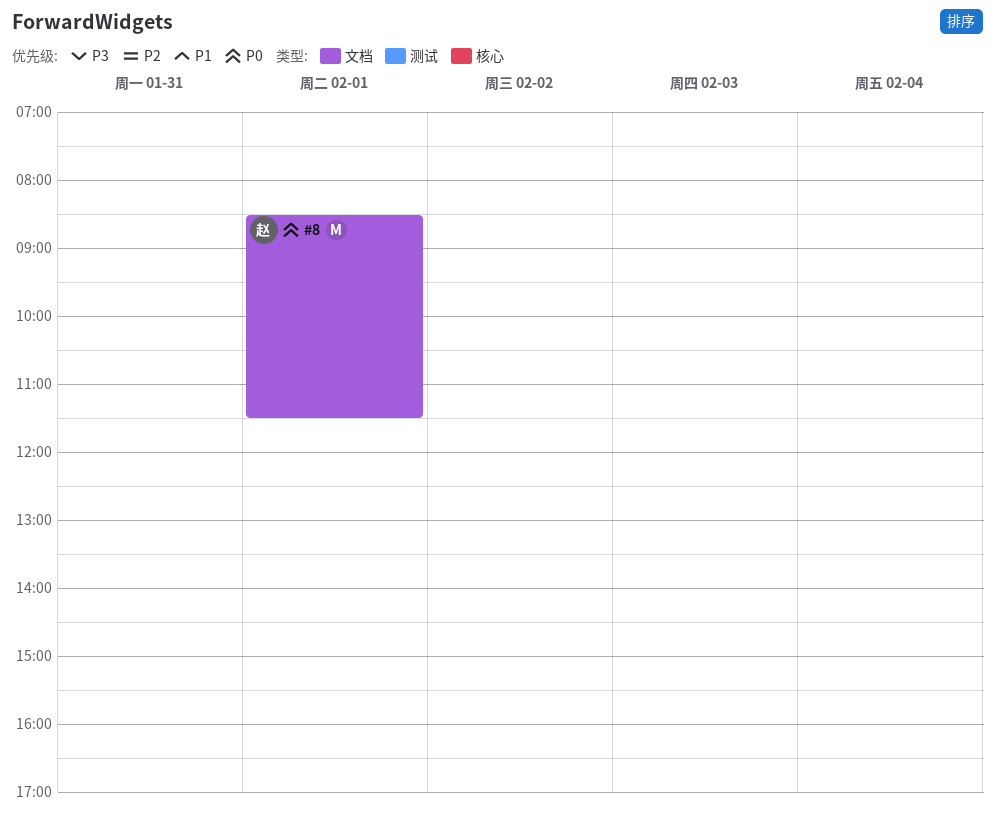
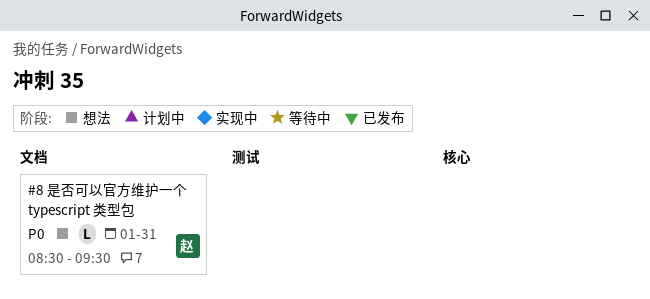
#8, estimate: M -> L
#8, day: Feb 1 -> Jan 31
#8, ends: 11:30 -> 09:30

